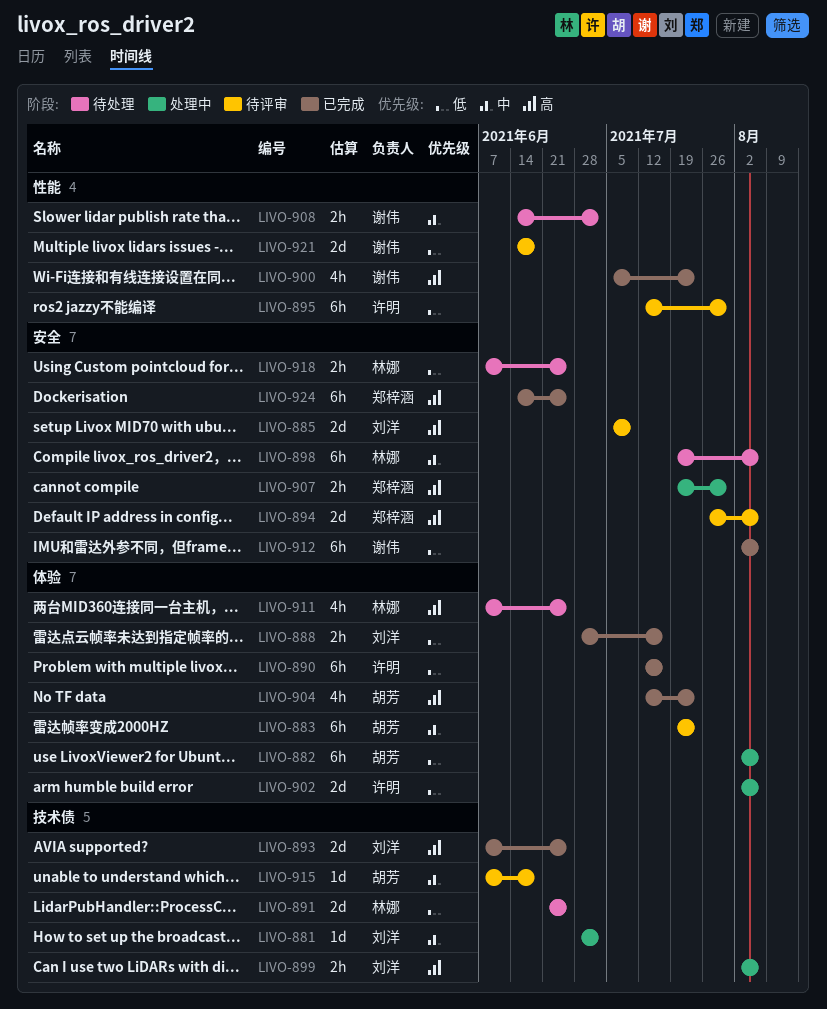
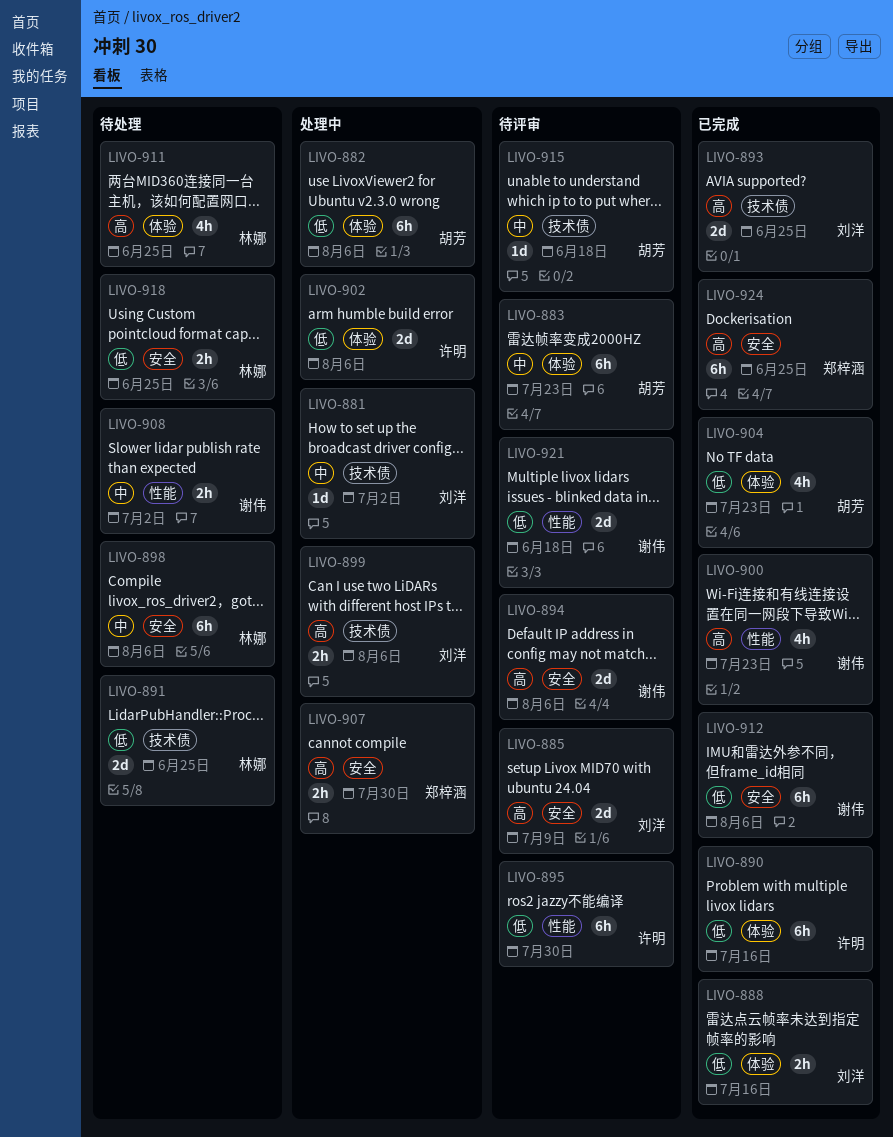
LIVO-894, owner: 郑梓涵 -> 谢伟
LIVO-904, priority: 高 -> 低

